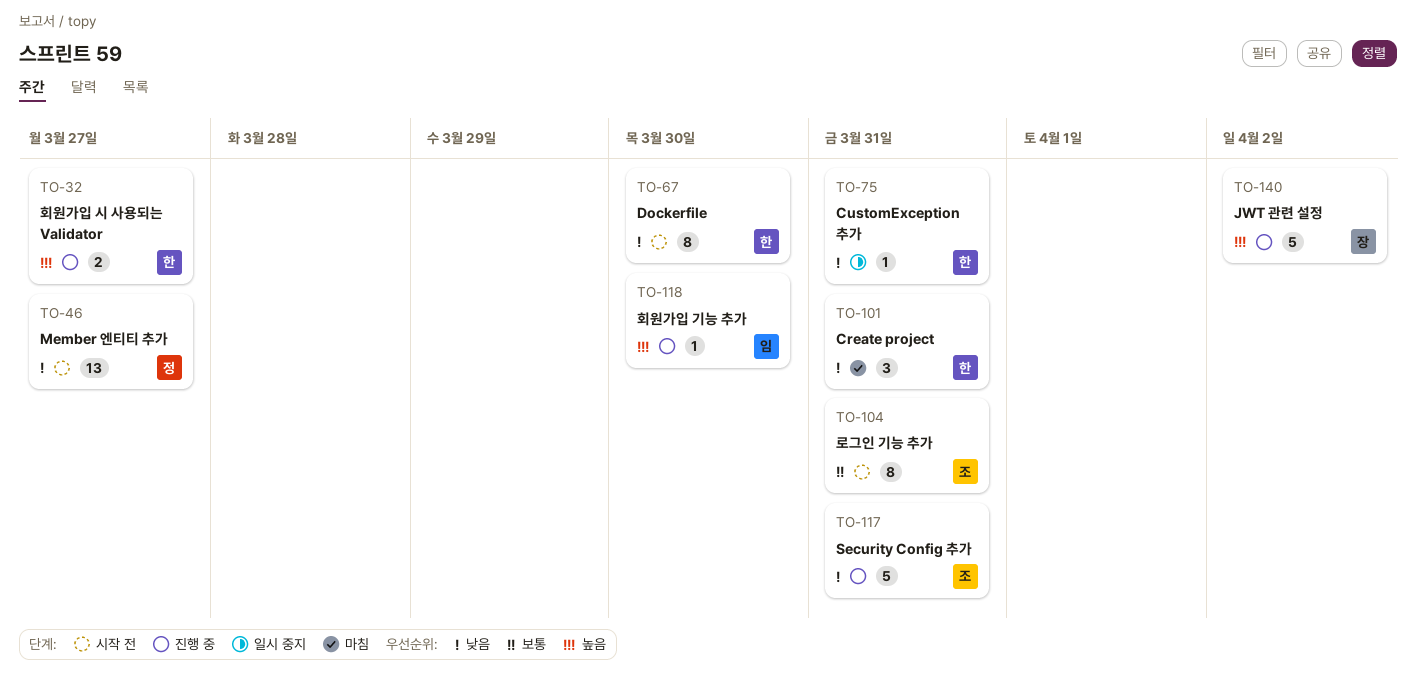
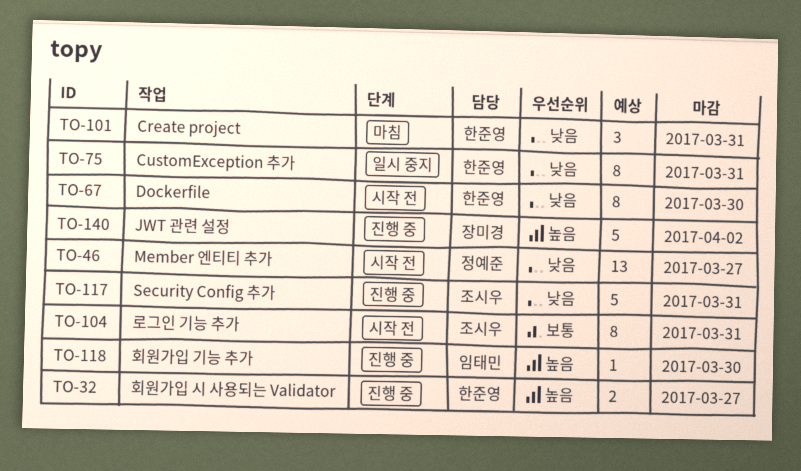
TO-75, estimate: 1 -> 8

